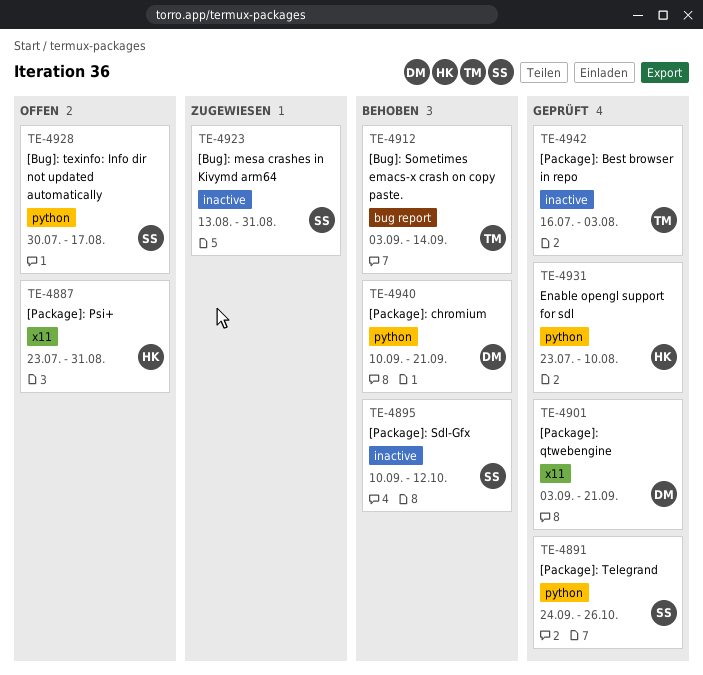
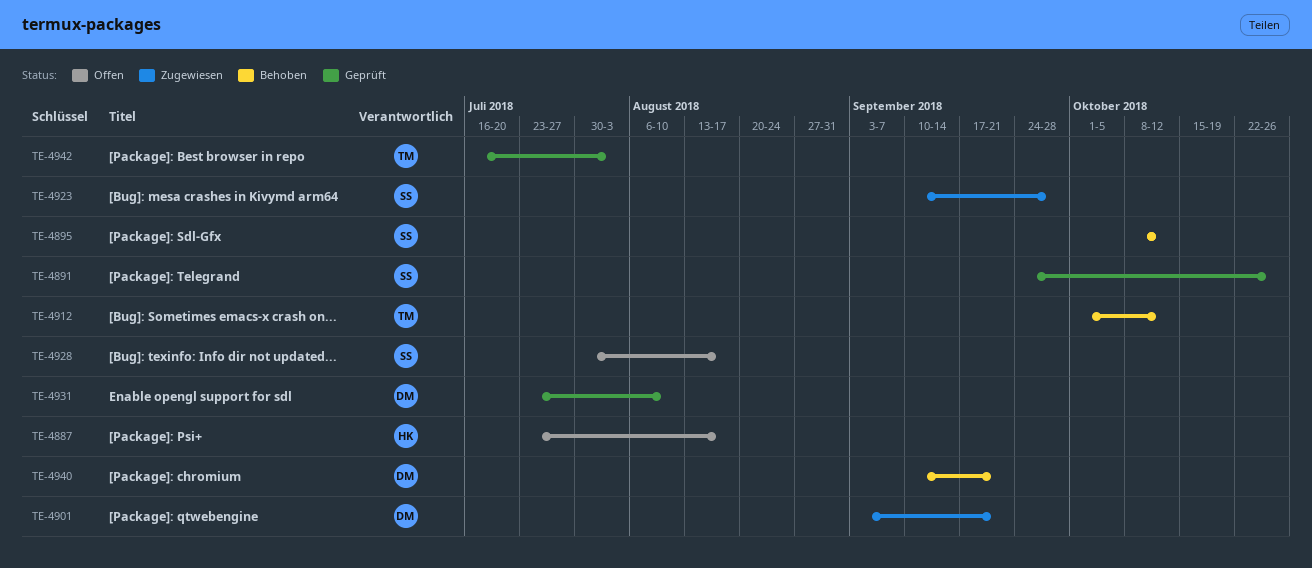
TE-4887, due: Aug 31 -> Aug 17
TE-4895, start: Sep 10 -> Oct 8
TE-4901, status: Geprüft -> Zugewiesen
TE-4912, start: Sep 3 -> Oct 1
TE-4912, due: Sep 14 -> Oct 12
TE-4923, start: Aug 13 -> Sep 10
TE-4923, due: Aug 31 -> Sep 28
TE-4931, owner: HK -> DM

